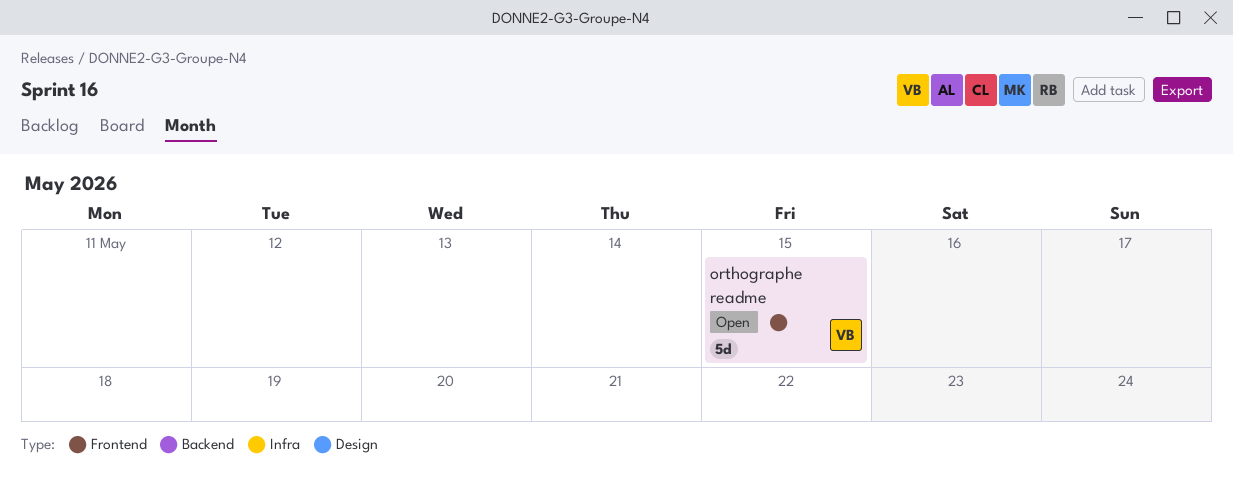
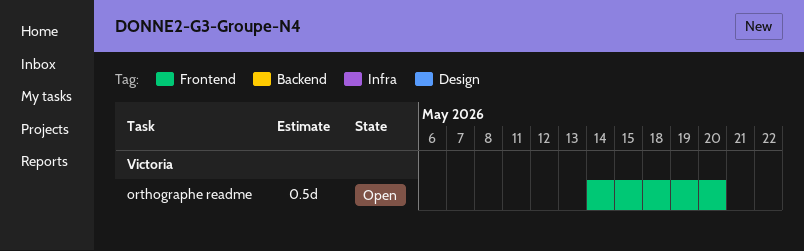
orthographe readme, estimate: 5d -> 0.5d
orthographe readme, due: May 15 -> May 20

